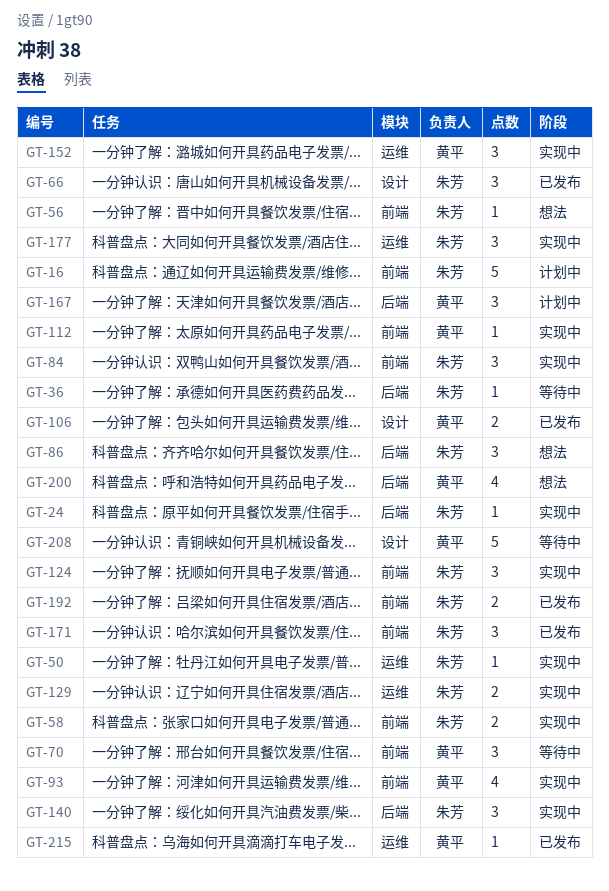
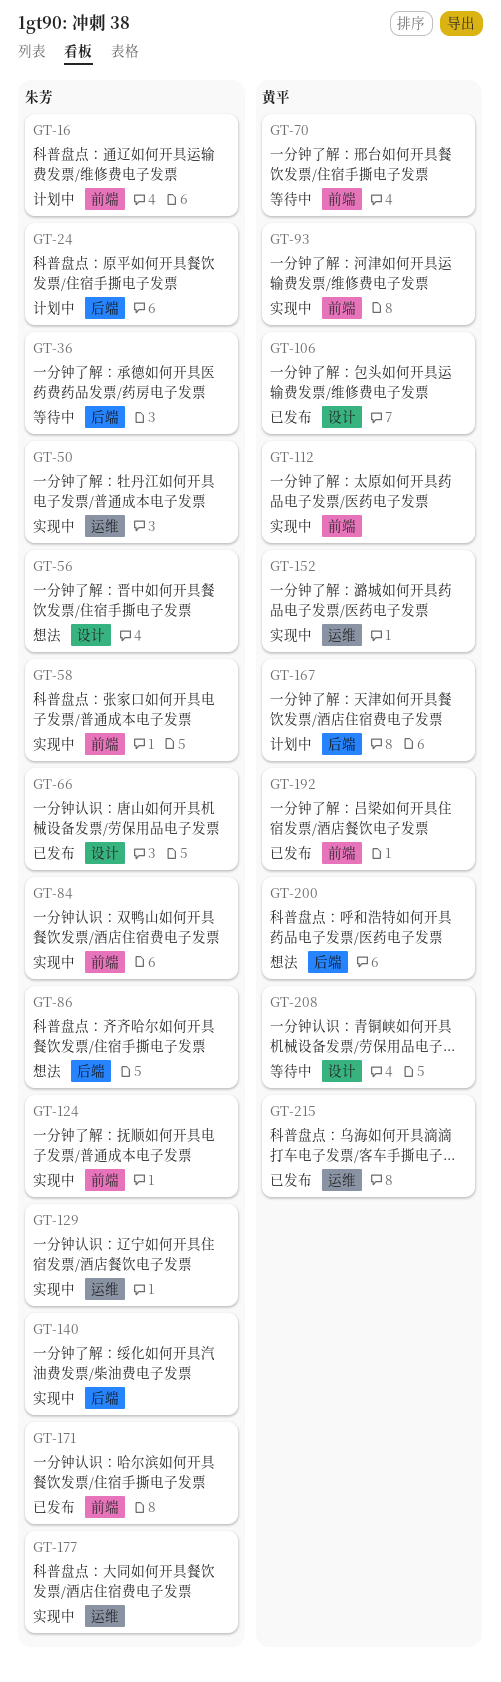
GT-24, status: 实现中 -> 计划中
GT-56, label: 前端 -> 设计
GT-192, owner: 朱芳 -> 黄平

